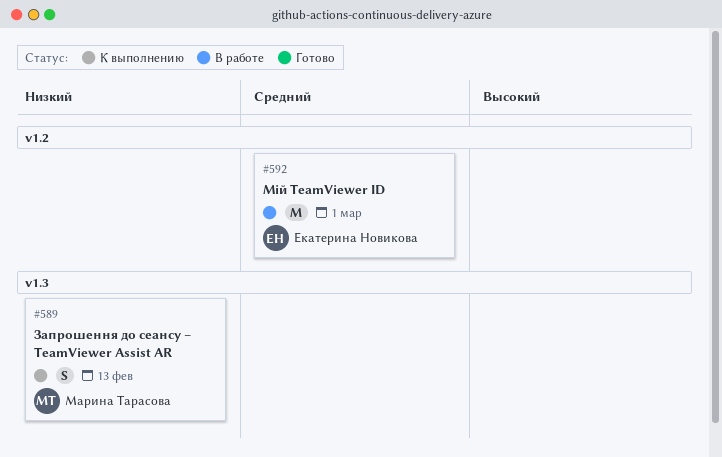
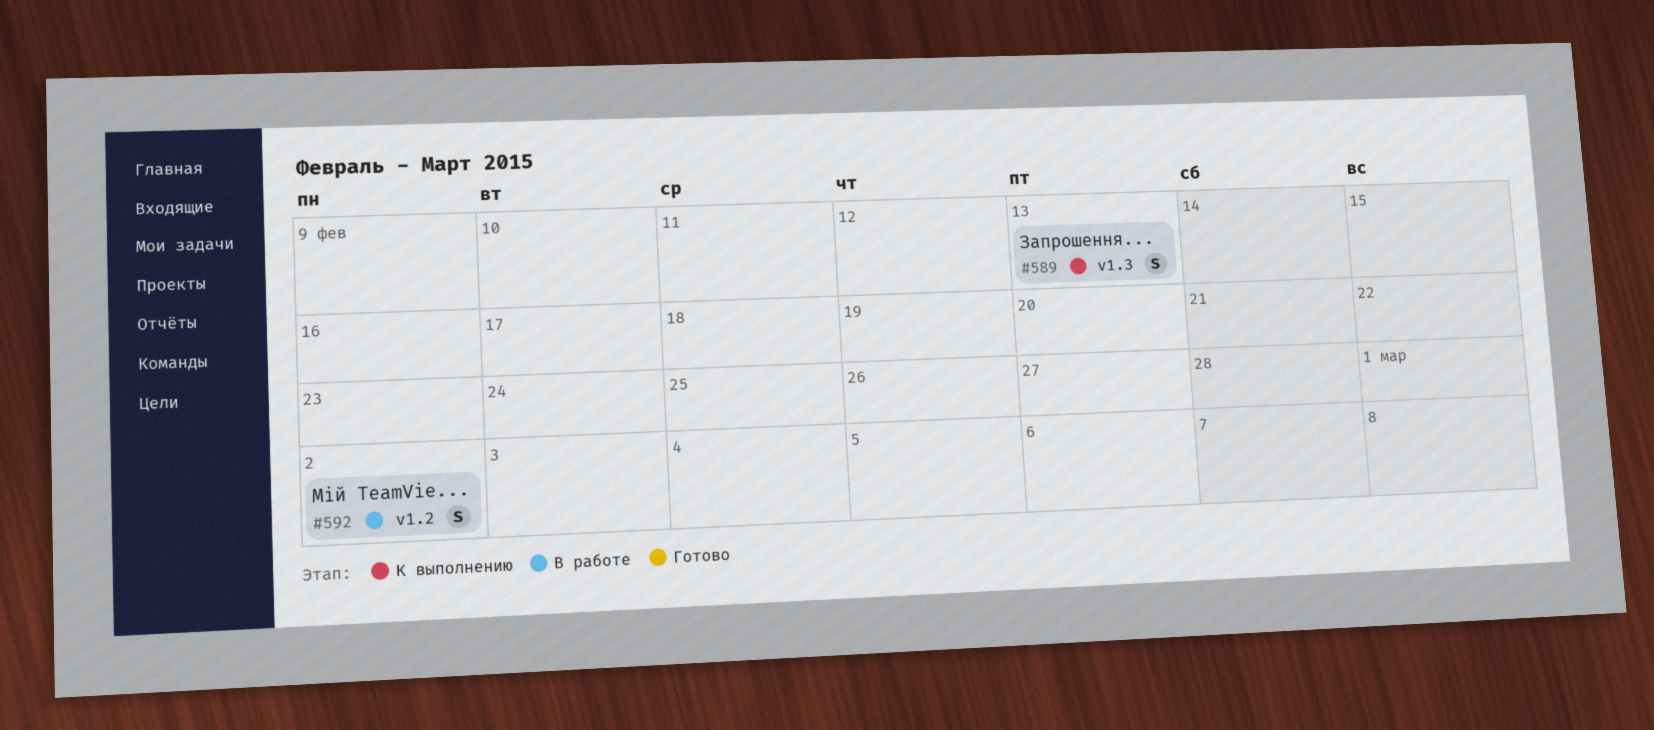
#592, estimate: M -> S
#592, due: Mar 1 -> Mar 2

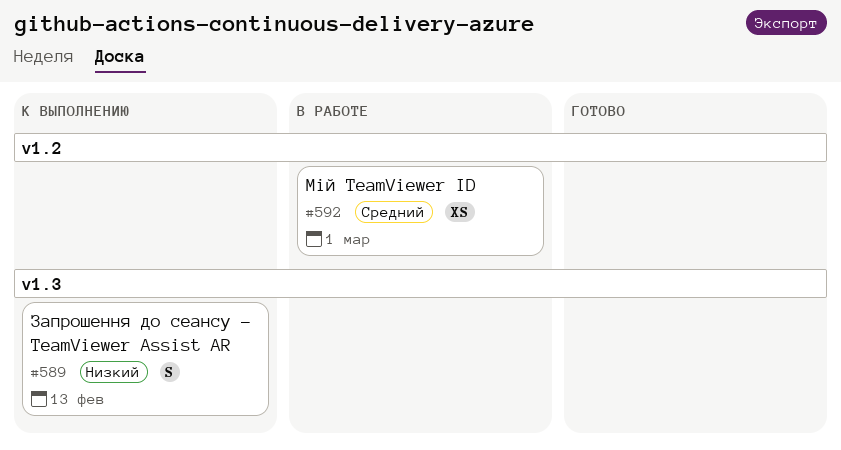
#592, estimate: S -> XS
#592, due: Mar 2 -> Mar 1

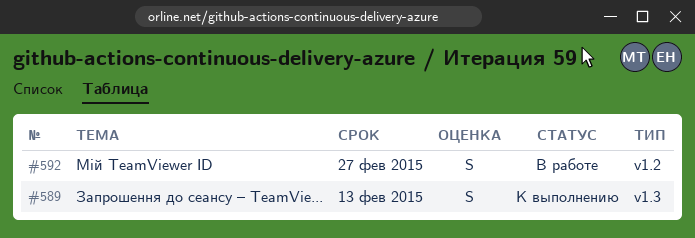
#592, estimate: XS -> S
#592, due: Mar 1 -> Feb 27

